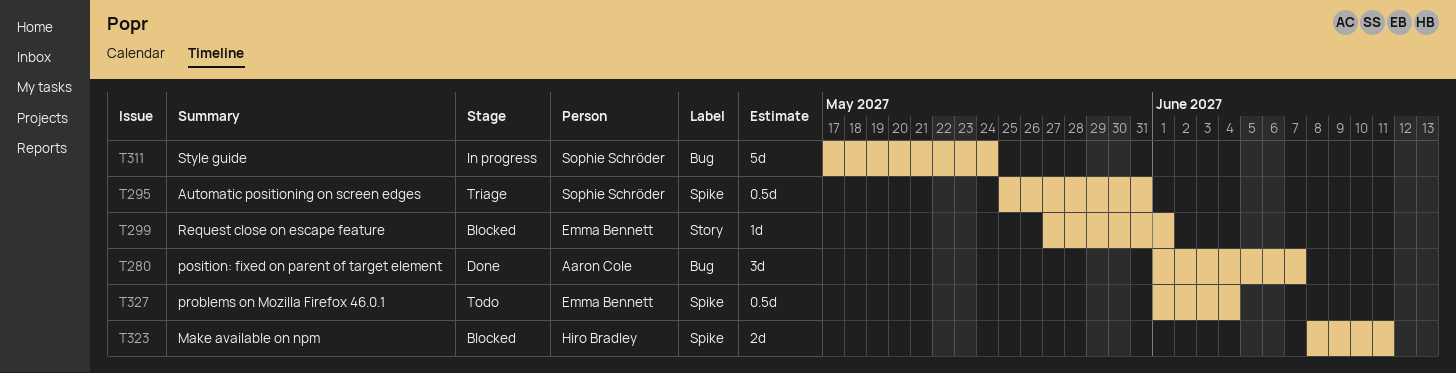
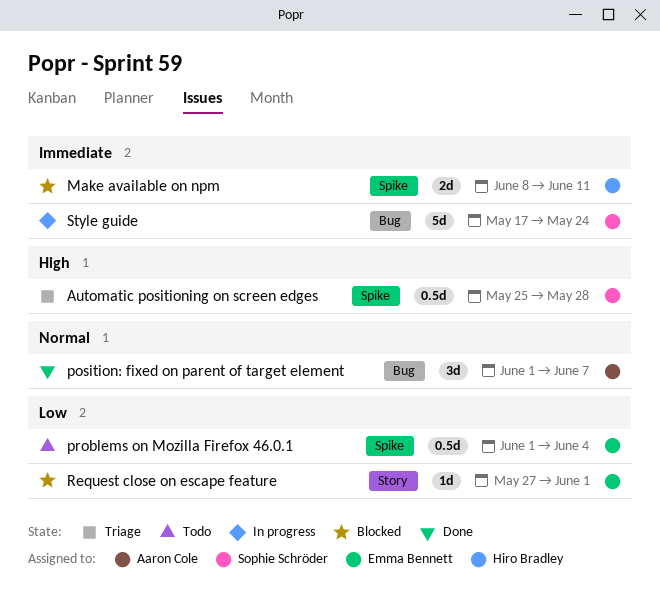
Automatic positioning on screen edges, due: May 31 -> May 28

